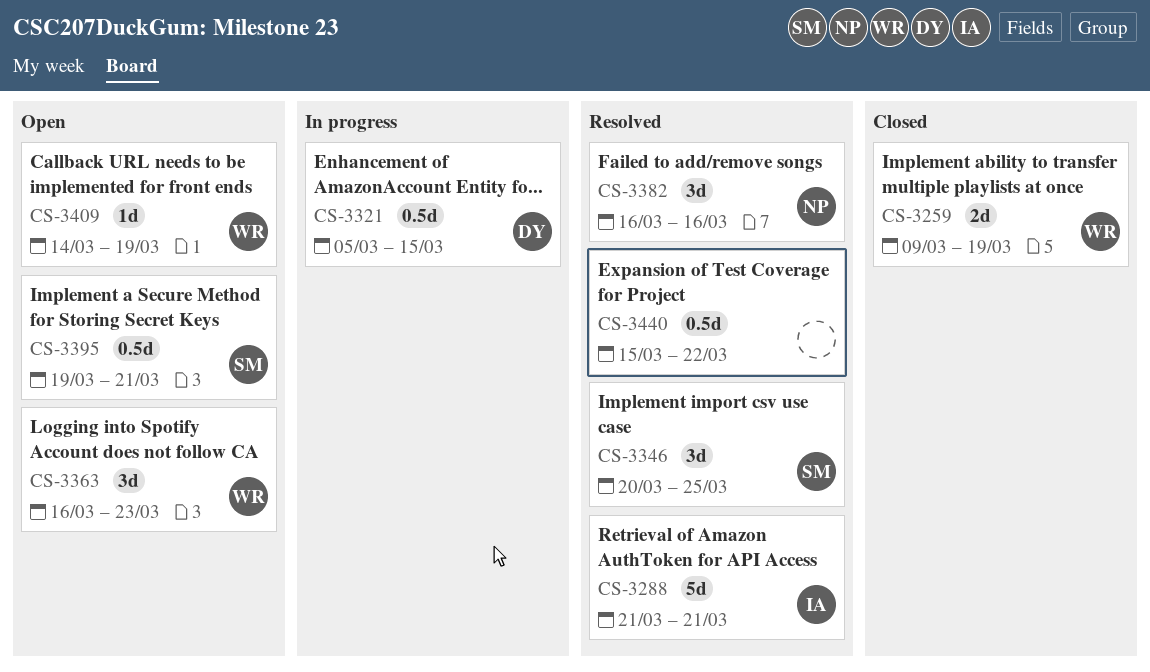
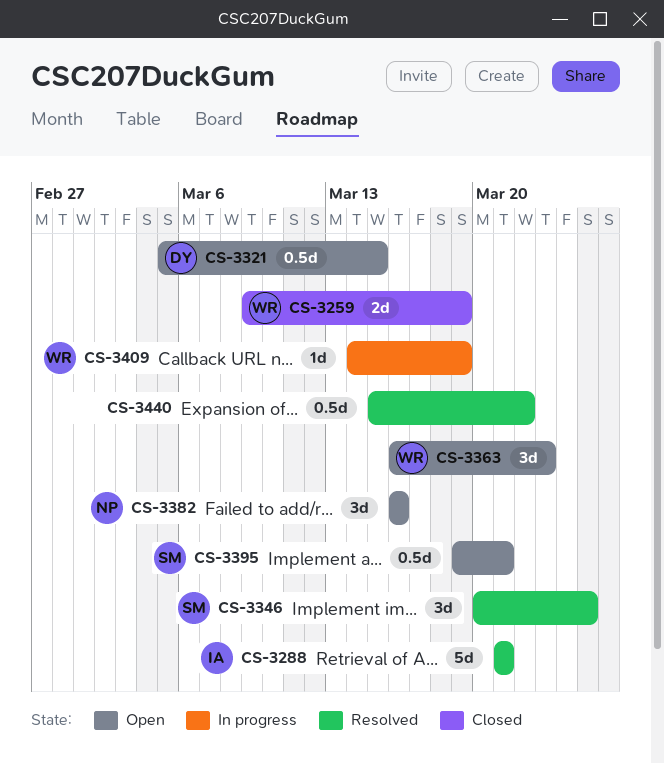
CS-3321, status: In progress -> Open
CS-3382, status: Resolved -> Open
CS-3409, status: Open -> In progress

